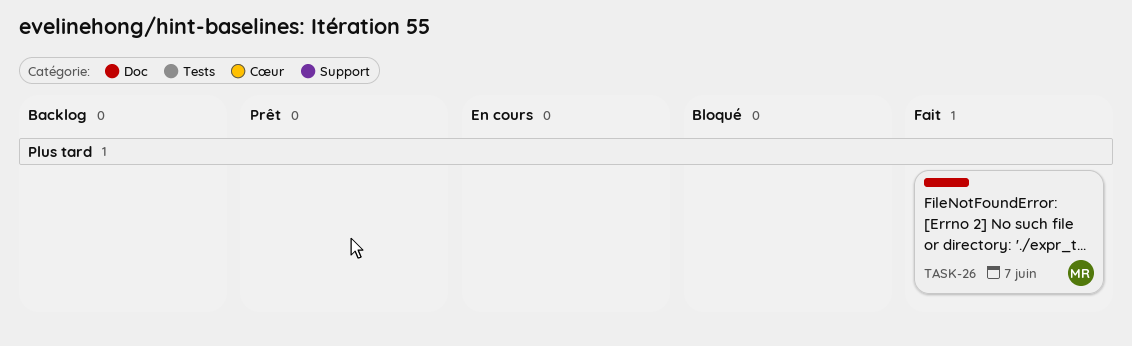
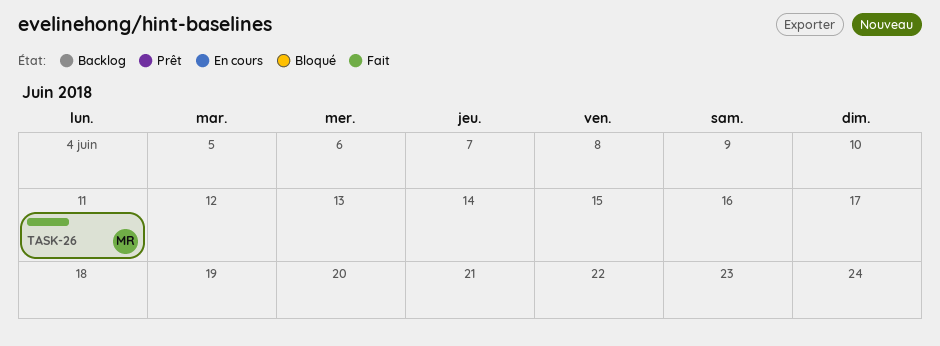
TASK-26, due: Jun 7 -> Jun 11

